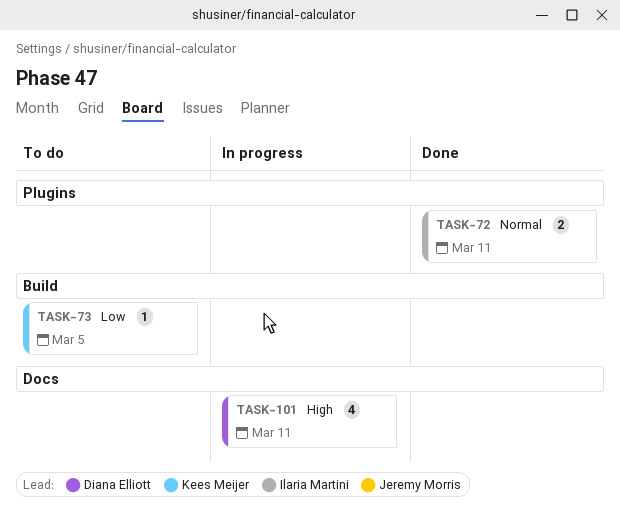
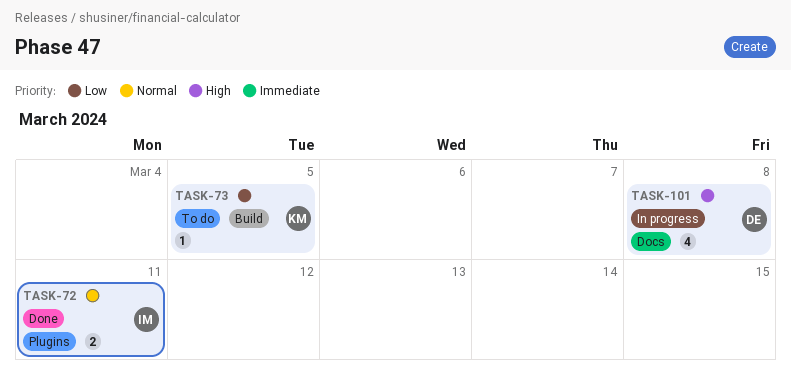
TASK-101, due: Mar 11 -> Mar 8

